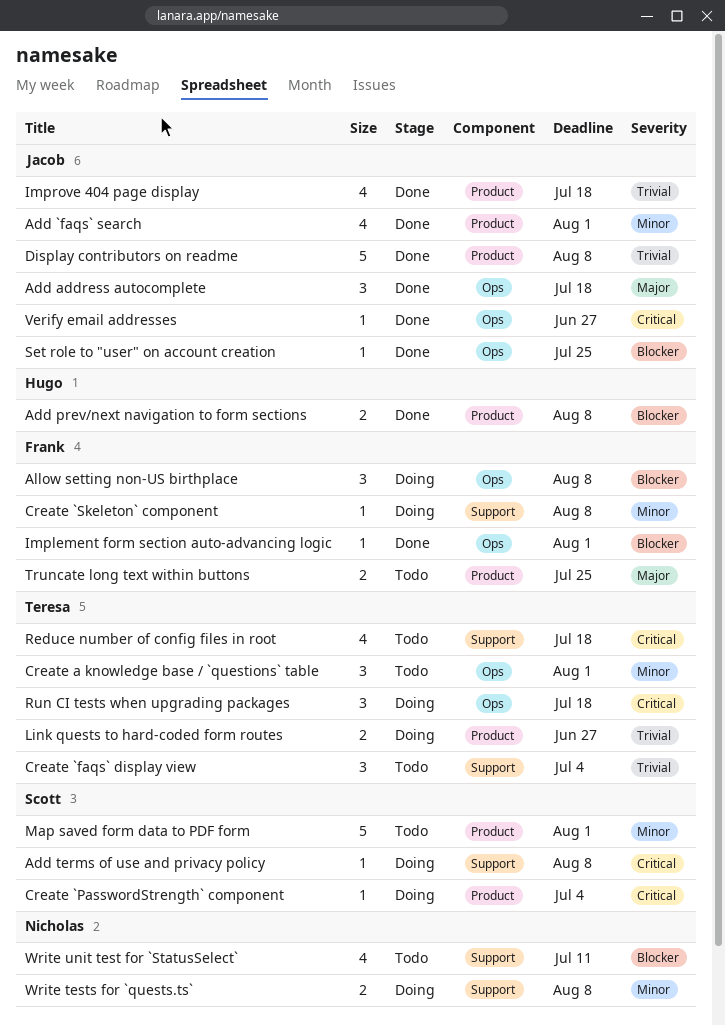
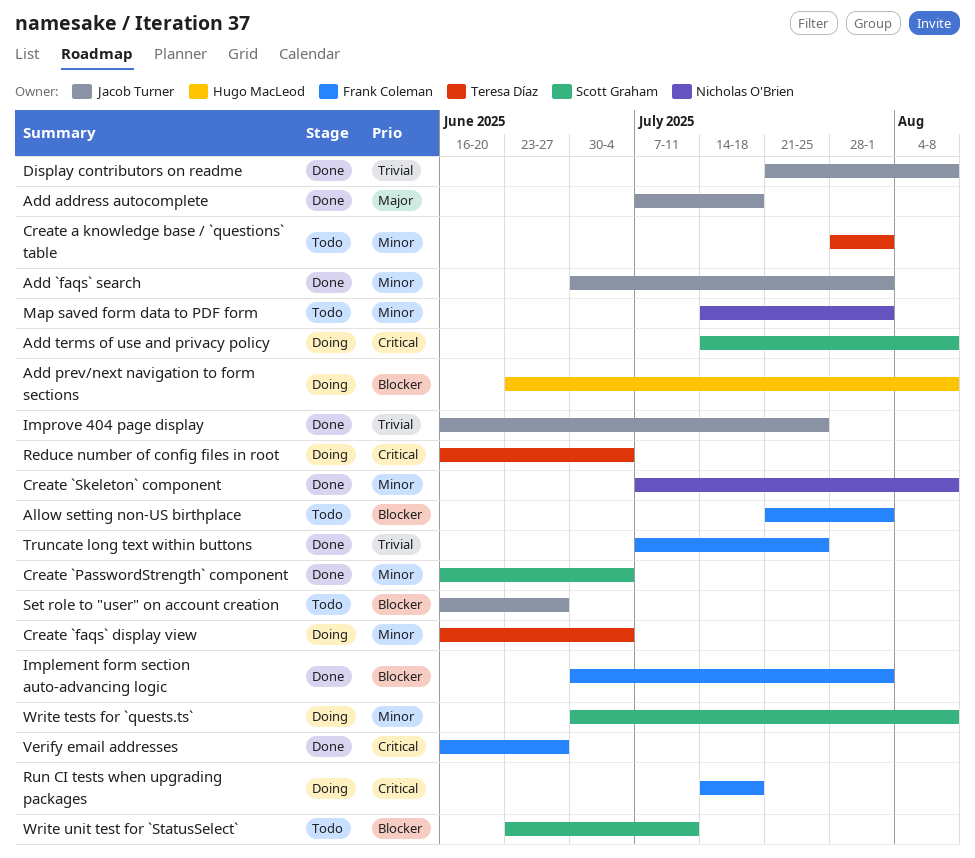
Add prev/next navigation to form sections, status: Done -> Doing
Allow setting non-US birthplace, status: Doing -> Todo
Allow setting non-US birthplace, due: Aug 8 -> Aug 1
Create `faqs` display view, status: Todo -> Doing
Create `faqs` display view, priority: Trivial -> Minor
Create `PasswordStrength` component, status: Doing -> Done
Create `PasswordStrength` component, priority: Critical -> Minor
Create `Skeleton` component, status: Doing -> Done
Create `Skeleton` component, owner: Frank Coleman -> Nicholas O'Brien
Improve 404 page display, due: Jul 18 -> Jul 25
Link quests to hard-coded form routes: present -> none
Map saved form data to PDF form, owner: Scott Graham -> Nicholas O'Brien
Reduce number of config files in root, status: Todo -> Doing
Reduce number of config files in root, due: Jul 18 -> Jul 4
Run CI tests when upgrading packages, owner: Teresa Díaz -> Frank Coleman
Set role to "user" on account creation, status: Done -> Todo
Set role to "user" on account creation, due: Jul 25 -> Jun 27
Truncate long text within buttons, status: Todo -> Done
Truncate long text within buttons, priority: Major -> Trivial
Verify email addresses, owner: Jacob Turner -> Frank Coleman
Write tests for `quests.ts`, owner: Nicholas O'Brien -> Scott Graham
Write unit test for `StatusSelect`, owner: Nicholas O'Brien -> Scott Graham

